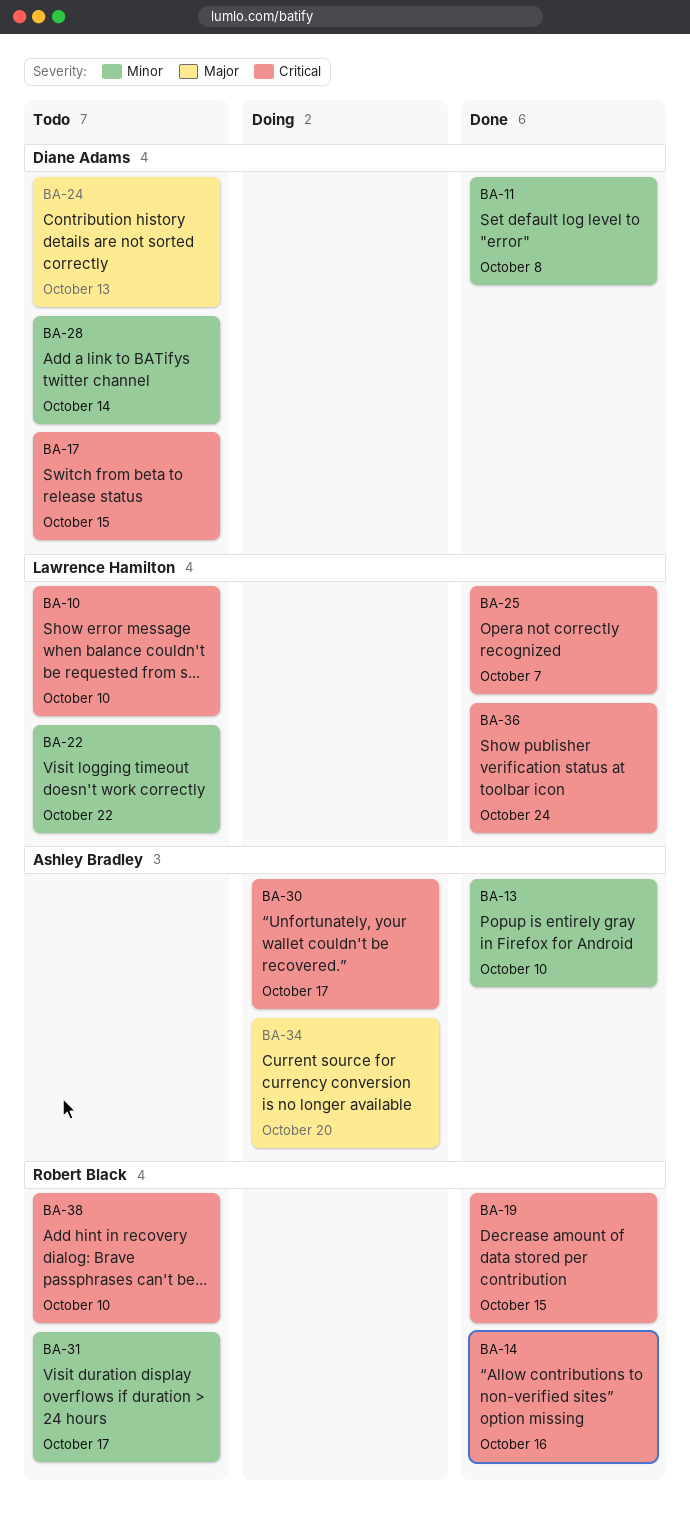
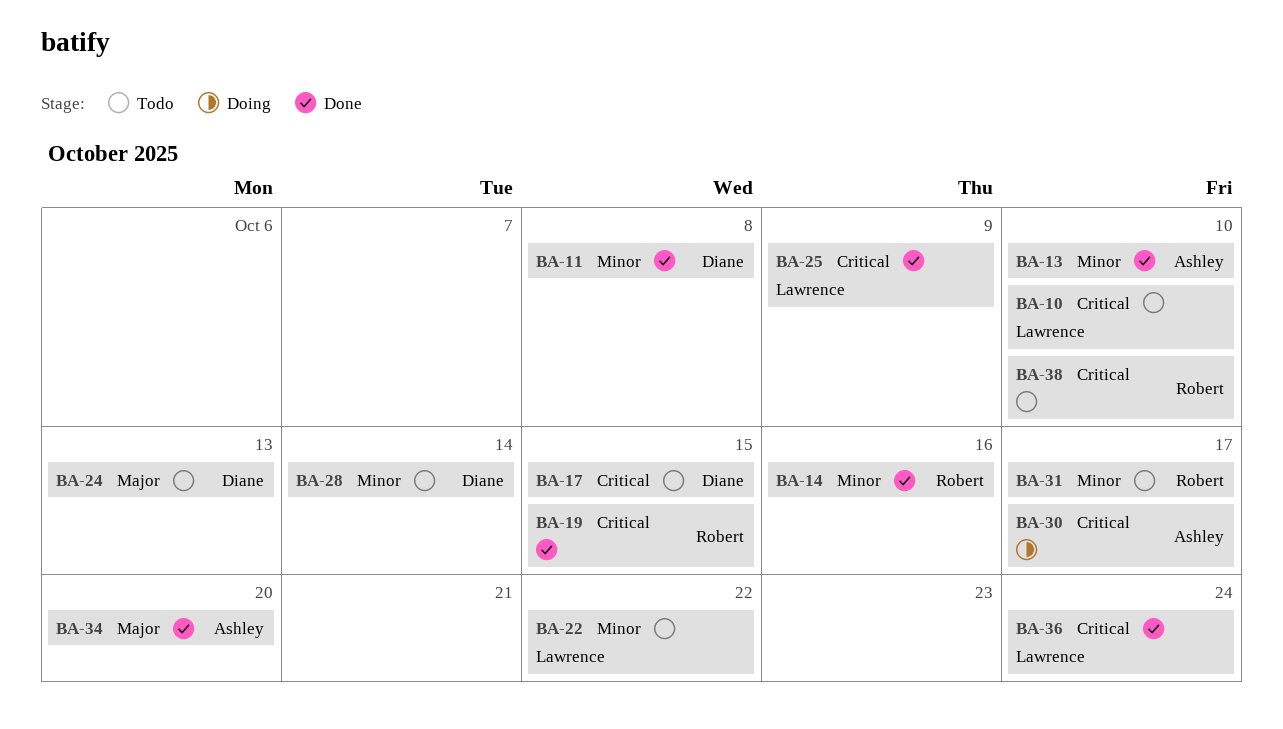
BA-14, priority: Critical -> Minor
BA-25, due: Oct 7 -> Oct 9
BA-34, status: Doing -> Done

